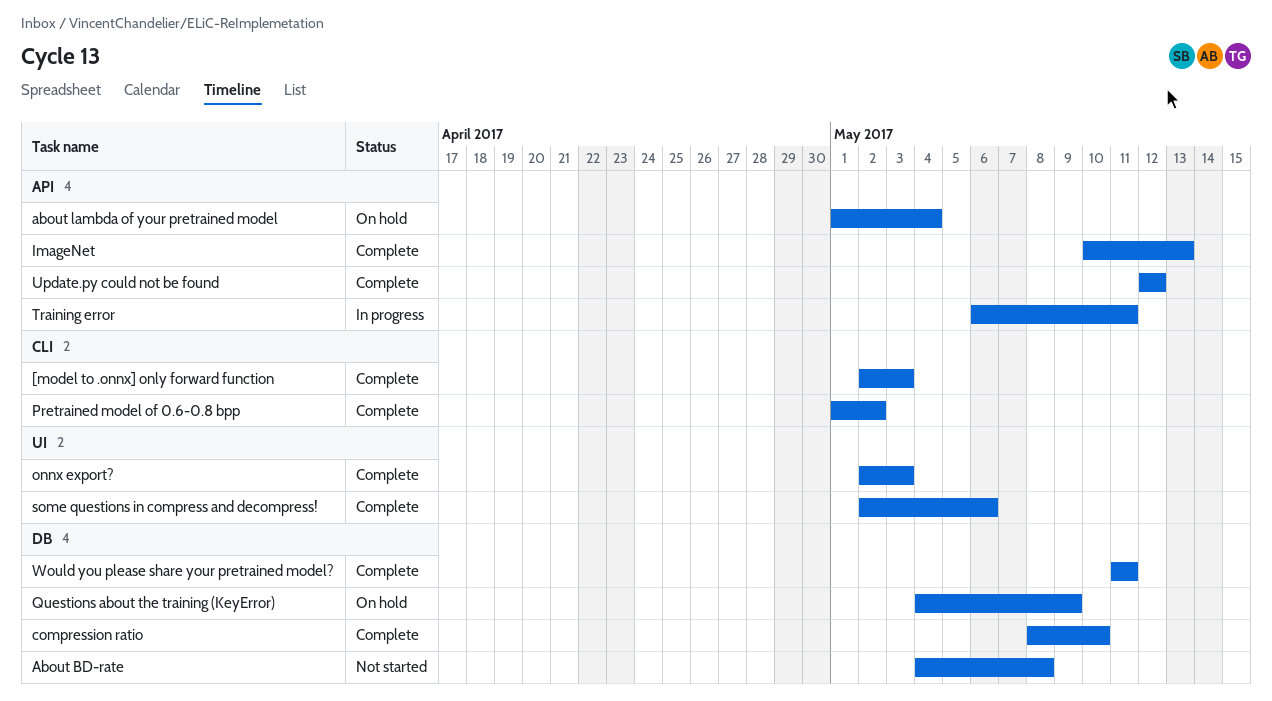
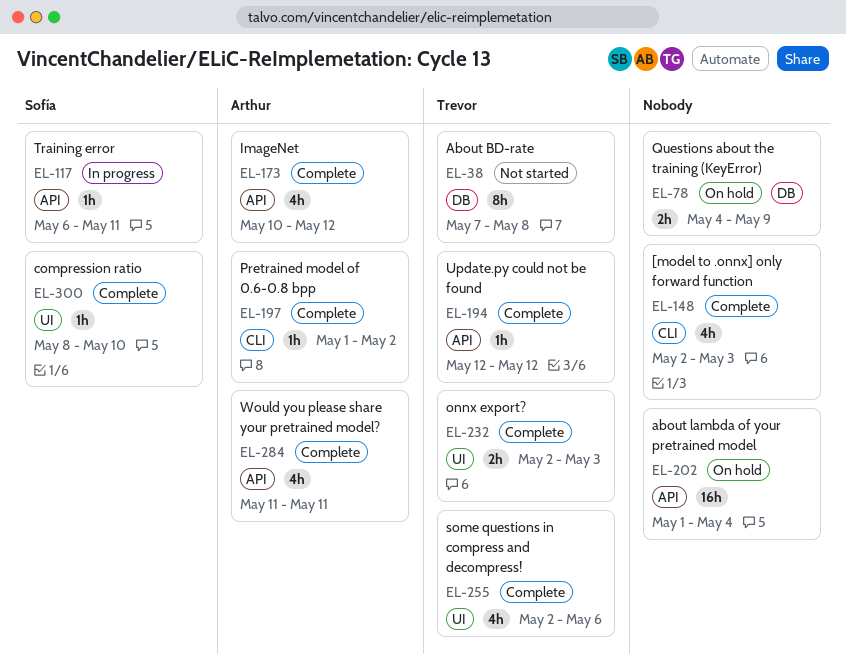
About BD-rate, start: May 4 -> May 7
compression ratio, label: DB -> UI
ImageNet, due: May 13 -> May 12
Would you please share your pretrained model?, label: DB -> API

